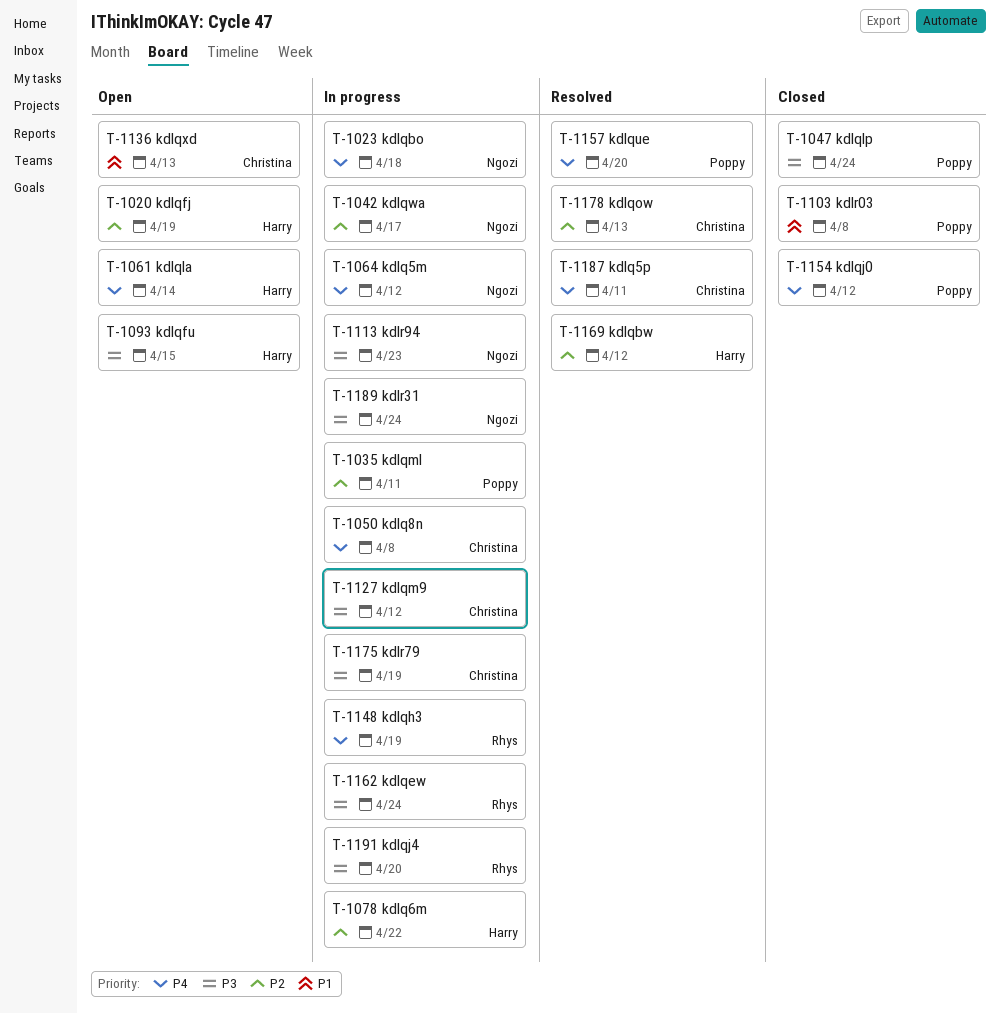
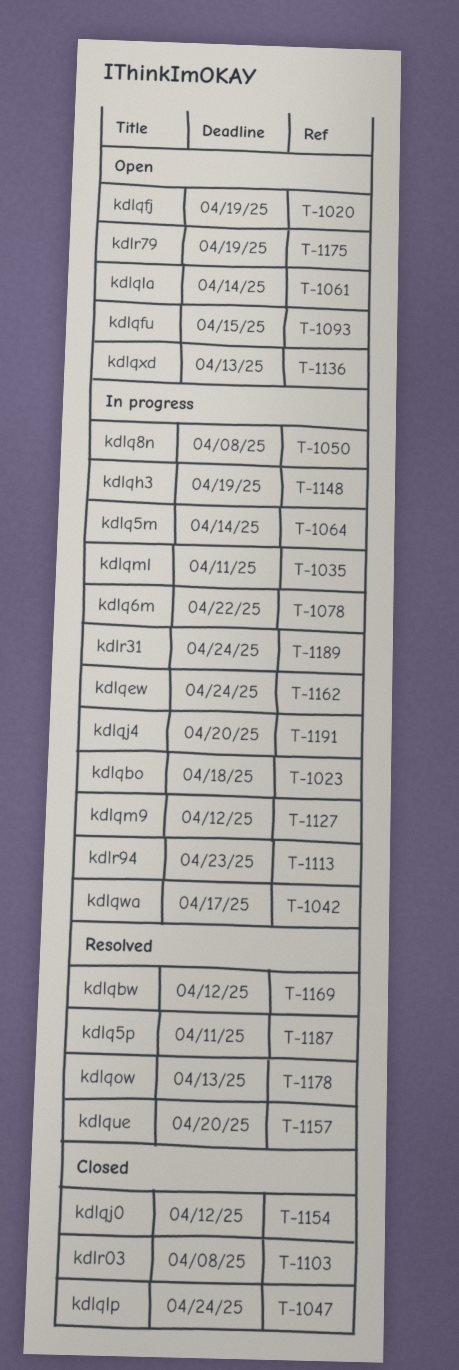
T-1064, due: Apr 12 -> Apr 14
T-1175, status: In progress -> Open

